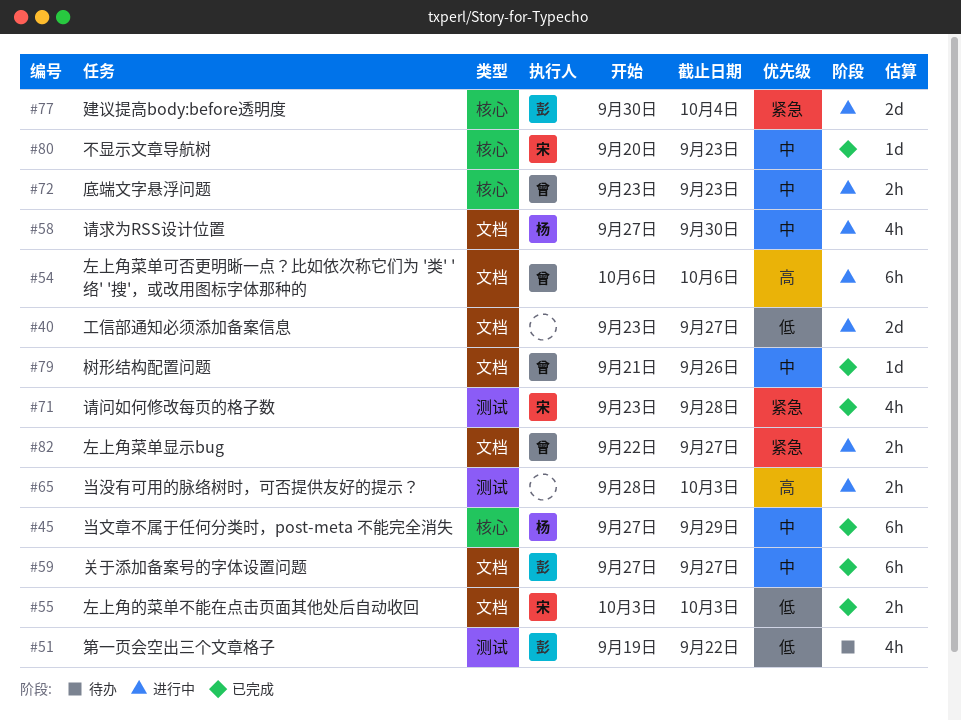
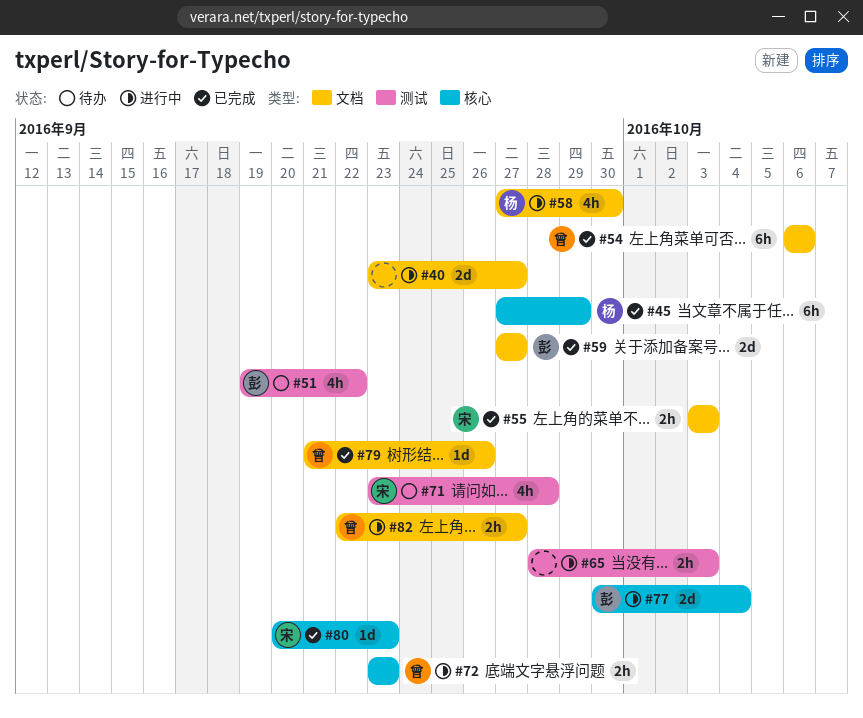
#54, status: 进行中 -> 已完成
#59, estimate: 6h -> 2d
#71, status: 已完成 -> 待办

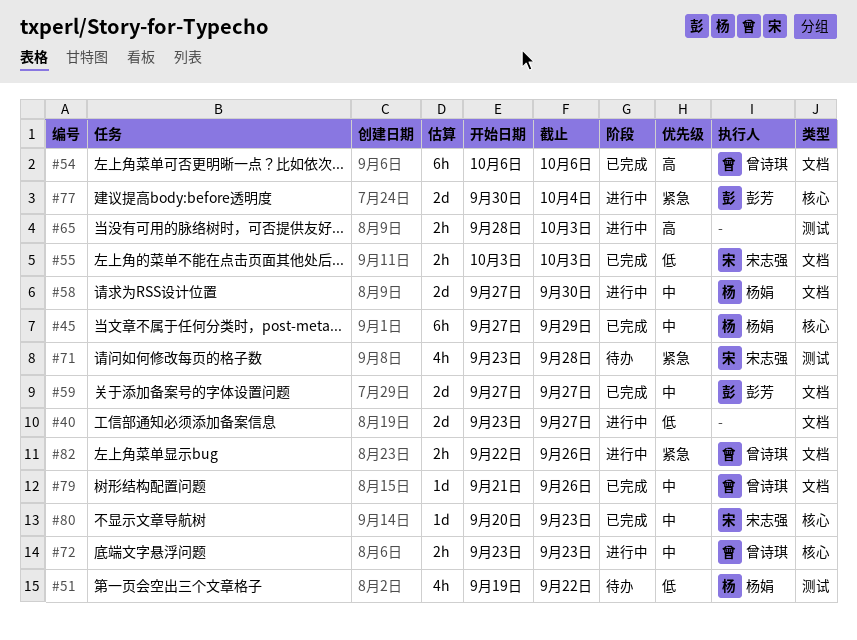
#51, owner: 彭芳 -> 杨娟
#58, estimate: 4h -> 2d
#82, due: Sep 27 -> Sep 26

